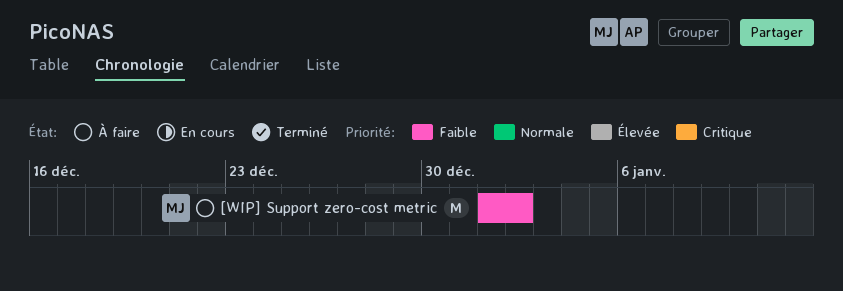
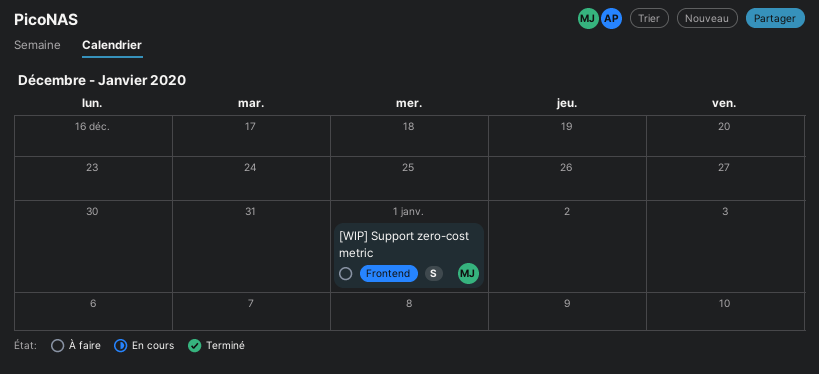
[WIP] Support zero-cost metric, estimate: M -> S
[WIP] Support zero-cost metric, due: Jan 2 -> Jan 1

